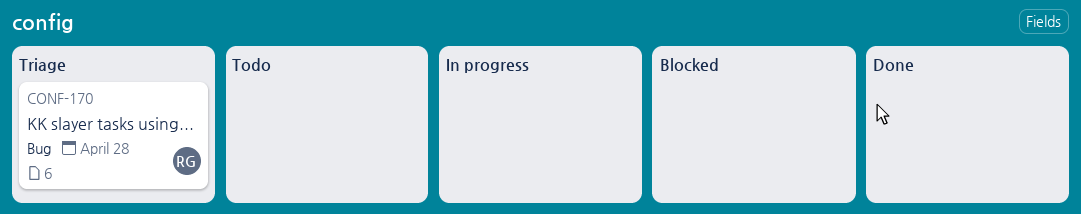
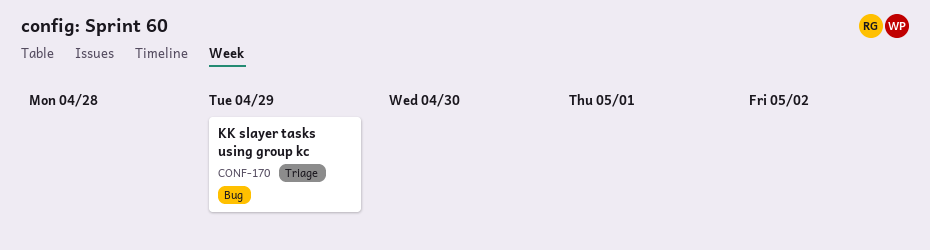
CONF-170, due: Apr 28 -> Apr 29

